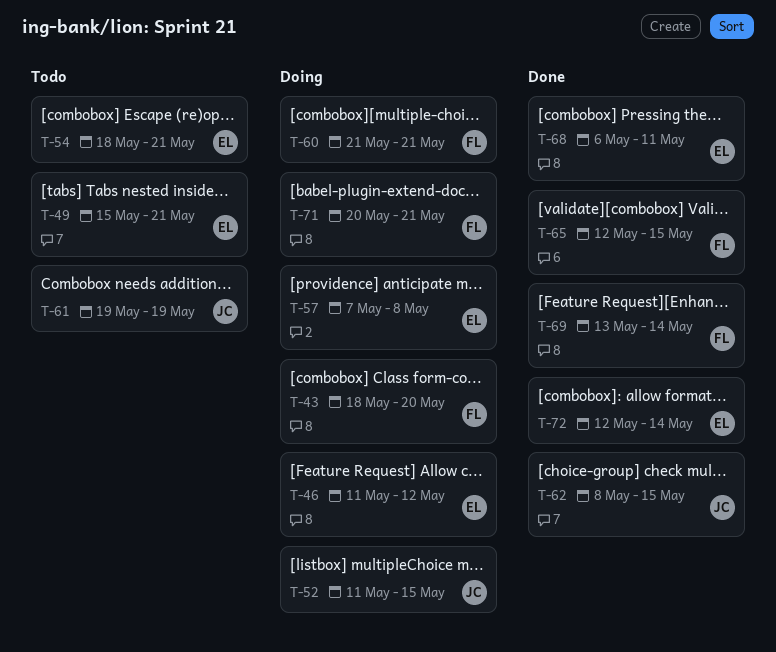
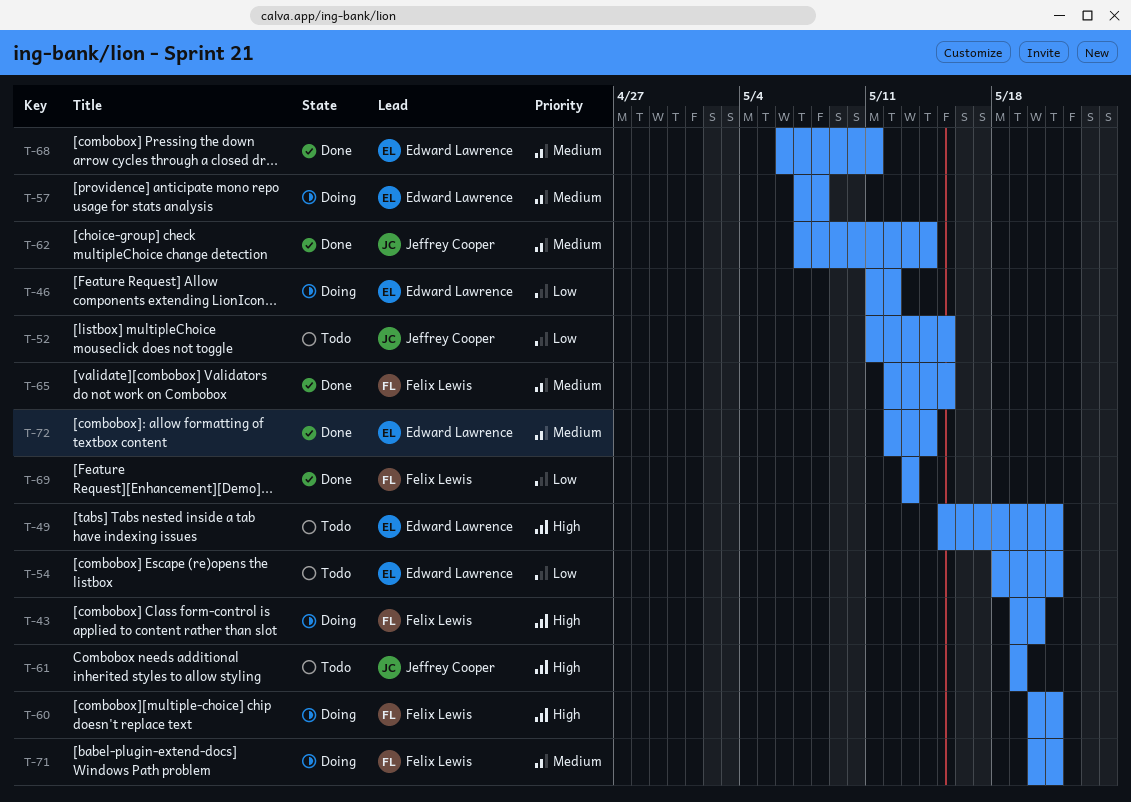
T-43, start: May 18 -> May 19
T-52, status: Doing -> Todo
T-60, start: May 21 -> May 20
T-62, start: May 8 -> May 7
T-62, due: May 15 -> May 14
T-69, due: May 14 -> May 13

